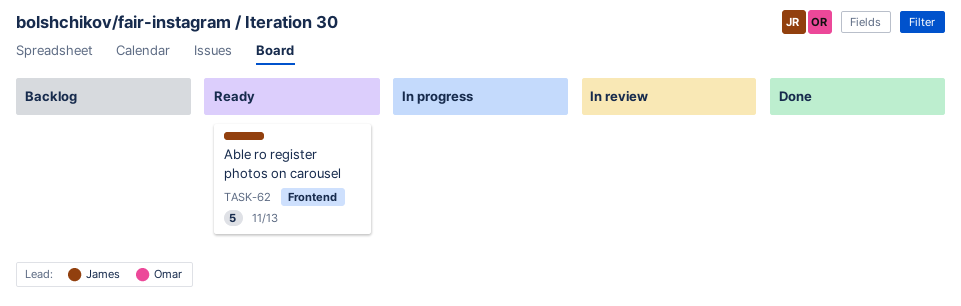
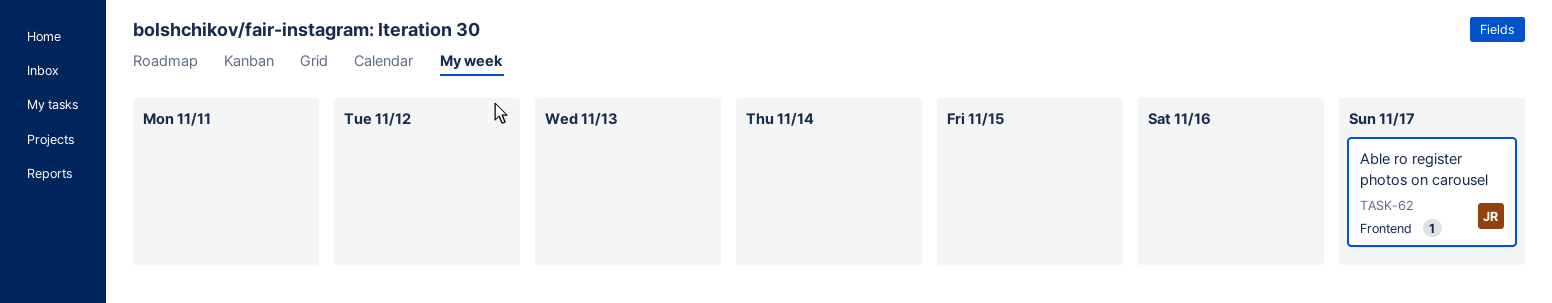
TASK-62, estimate: 5 -> 1
TASK-62, due: Nov 13 -> Nov 17

